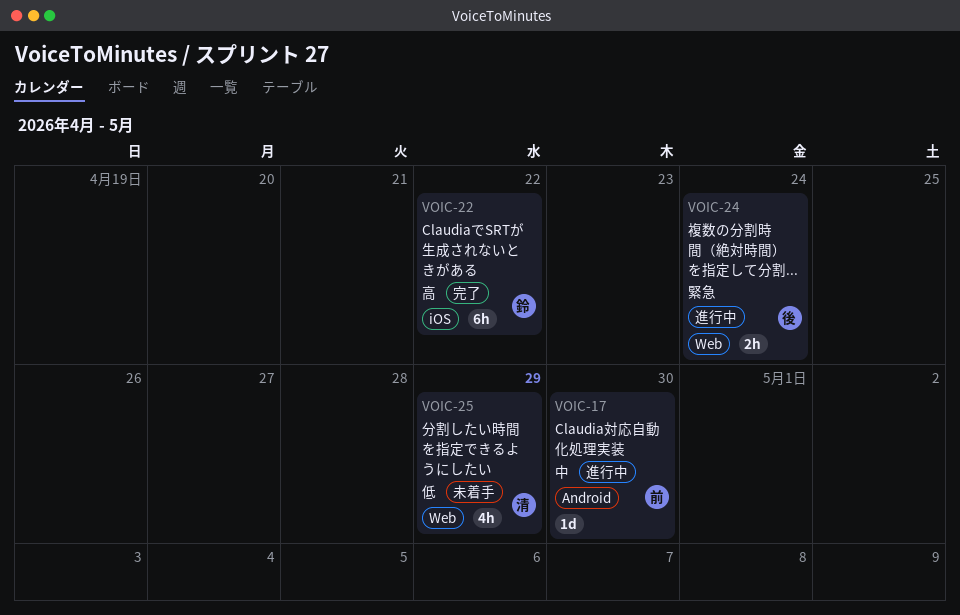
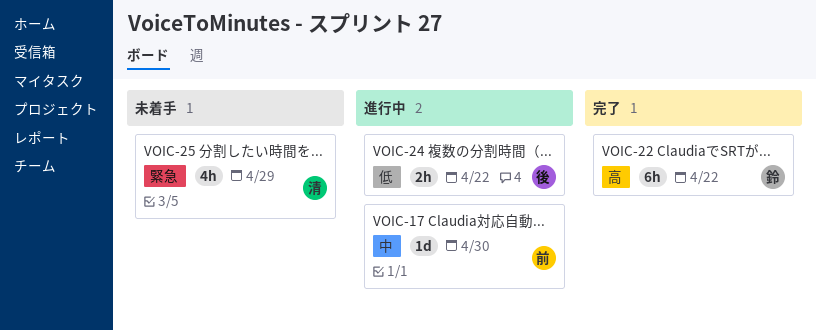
VOIC-24, priority: 緊急 -> 低
VOIC-24, due: Apr 24 -> Apr 22
VOIC-25, priority: 低 -> 緊急

